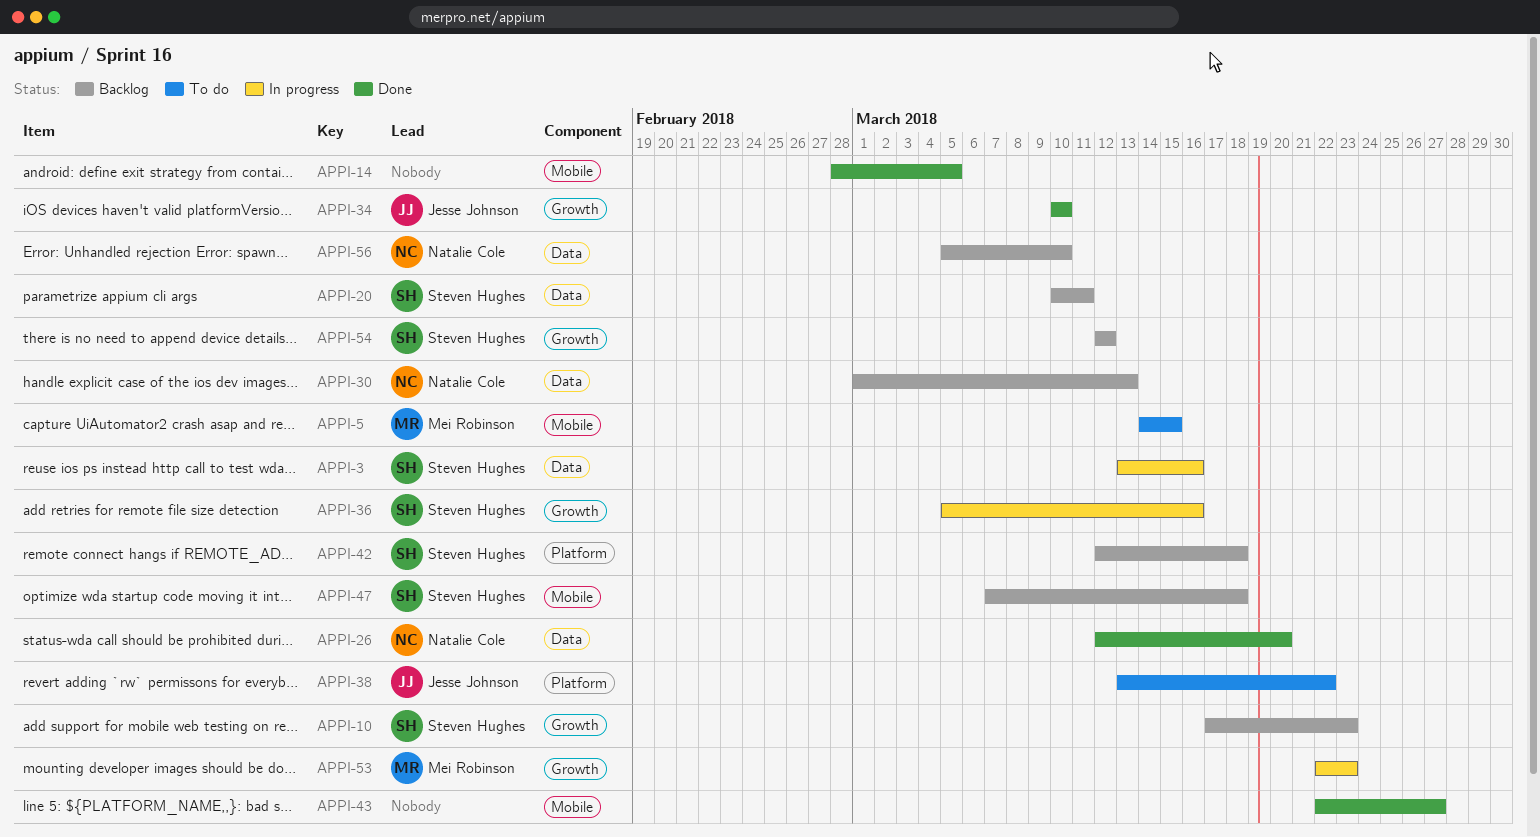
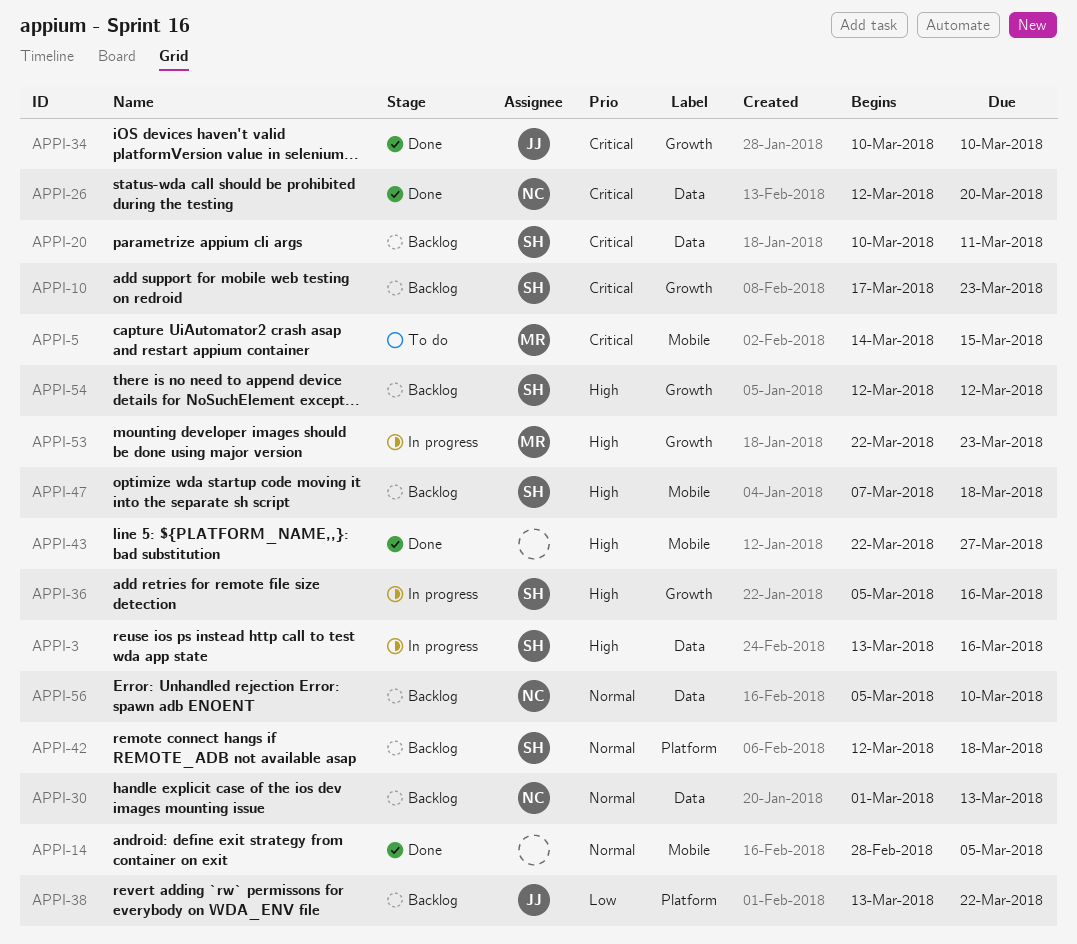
APPI-38, status: To do -> Backlog

